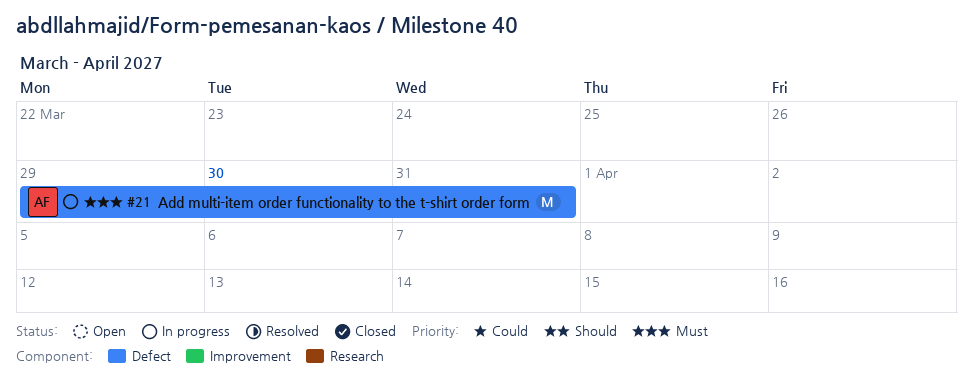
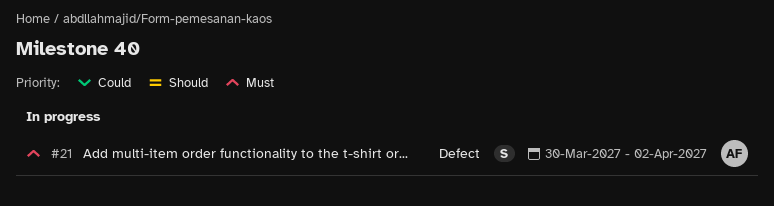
#21, estimate: M -> S
#21, start: Mar 29 -> Mar 30
#21, due: Mar 31 -> Apr 2

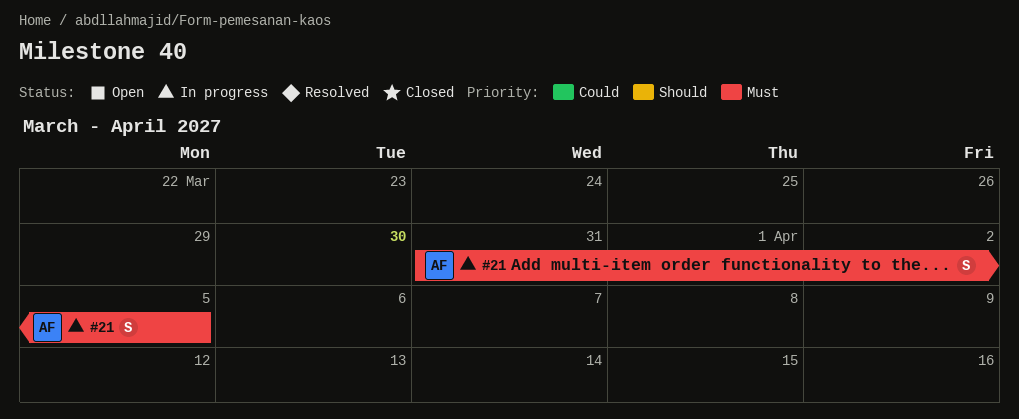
#21, start: Mar 30 -> Mar 31
#21, due: Apr 2 -> Apr 5

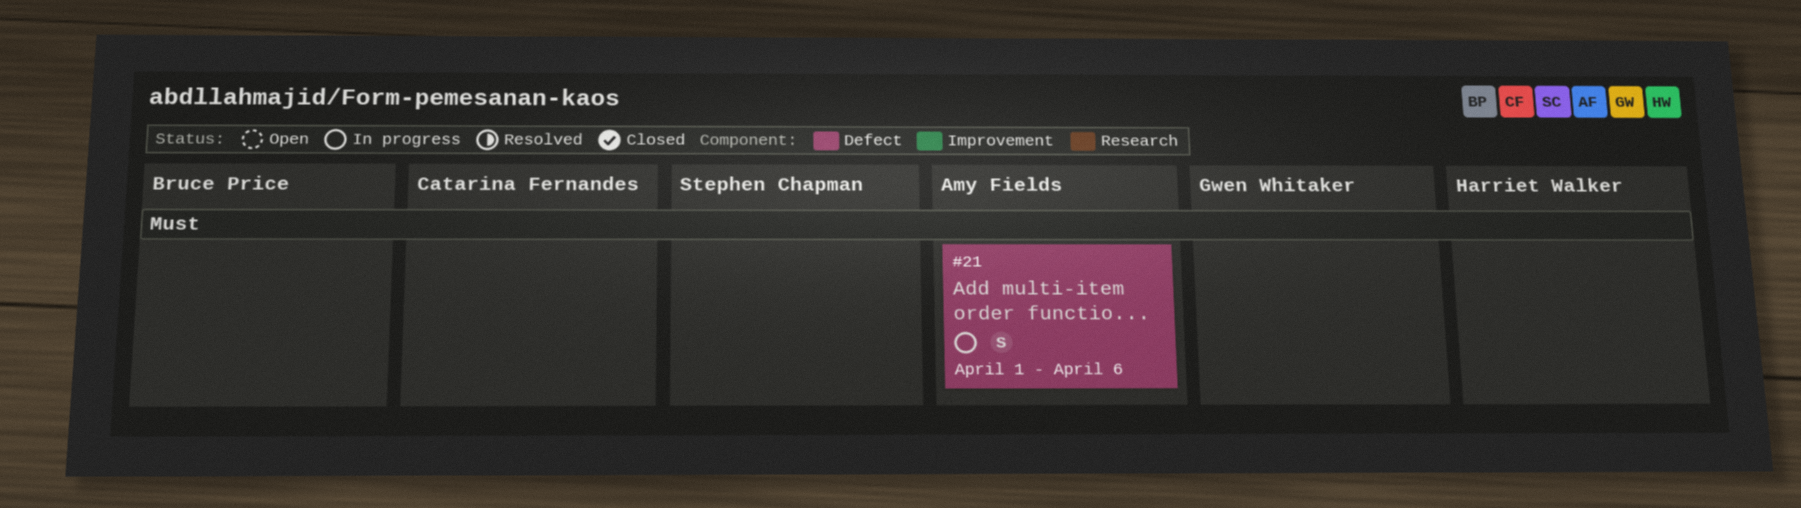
#21, start: Mar 31 -> Apr 1
#21, due: Apr 5 -> Apr 6

